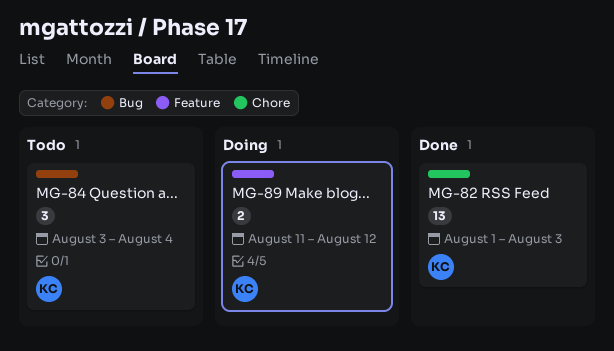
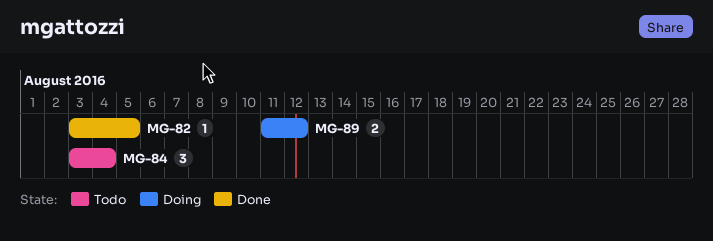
MG-82, estimate: 13 -> 1
MG-82, start: Aug 1 -> Aug 3
MG-82, due: Aug 3 -> Aug 5

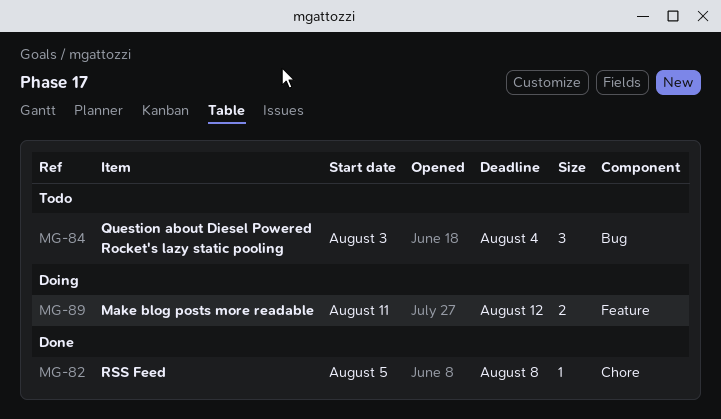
MG-82, start: Aug 3 -> Aug 5
MG-82, due: Aug 5 -> Aug 8

